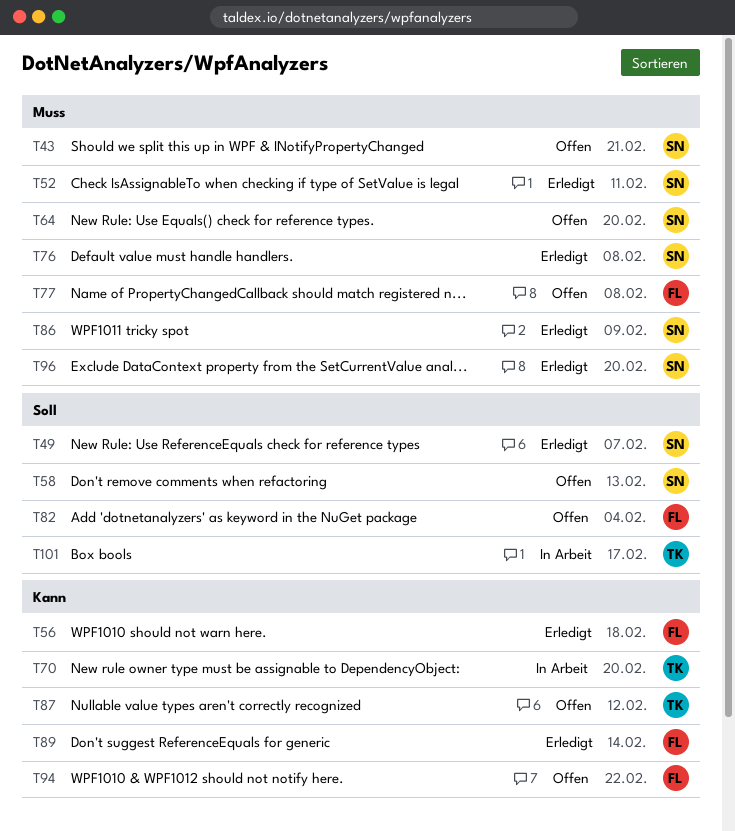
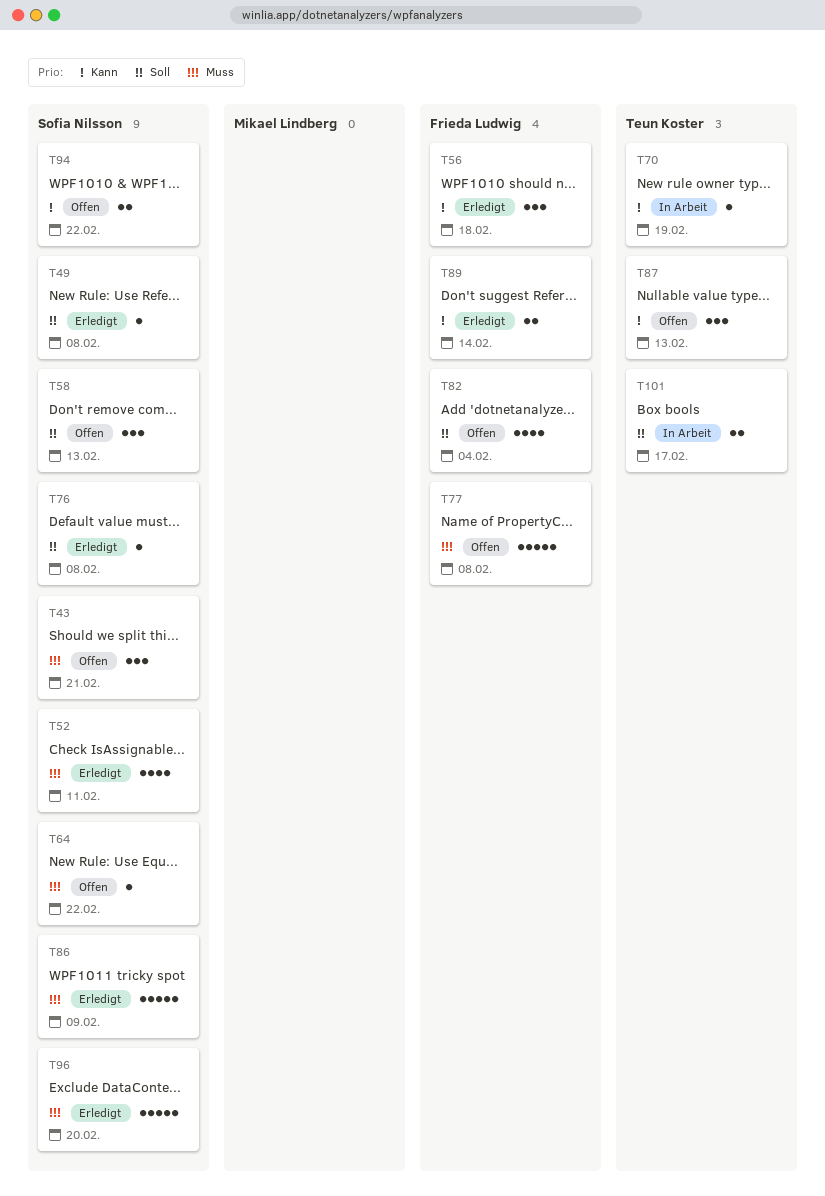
T49, due: Feb 7 -> Feb 8
T64, due: Feb 20 -> Feb 22
T70, due: Feb 20 -> Feb 19
T76, priority: Muss -> Soll
T87, due: Feb 12 -> Feb 13
T94, owner: Frieda Ludwig -> Sofia Nilsson

